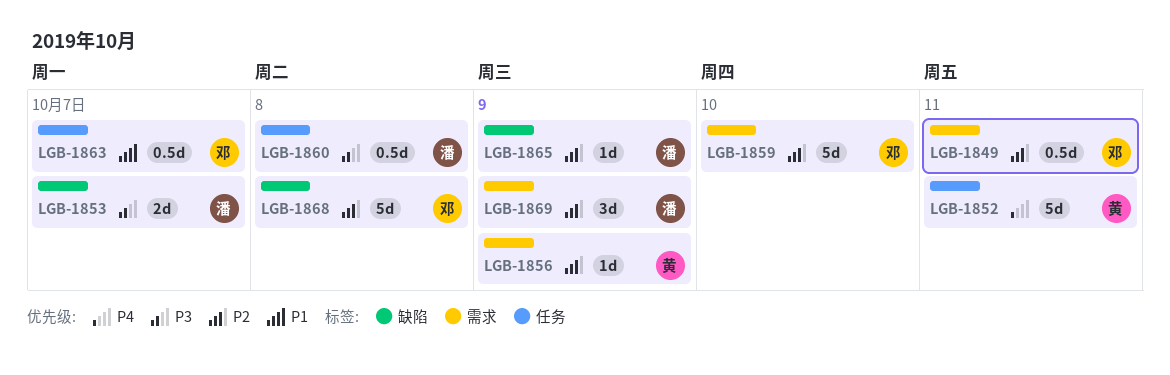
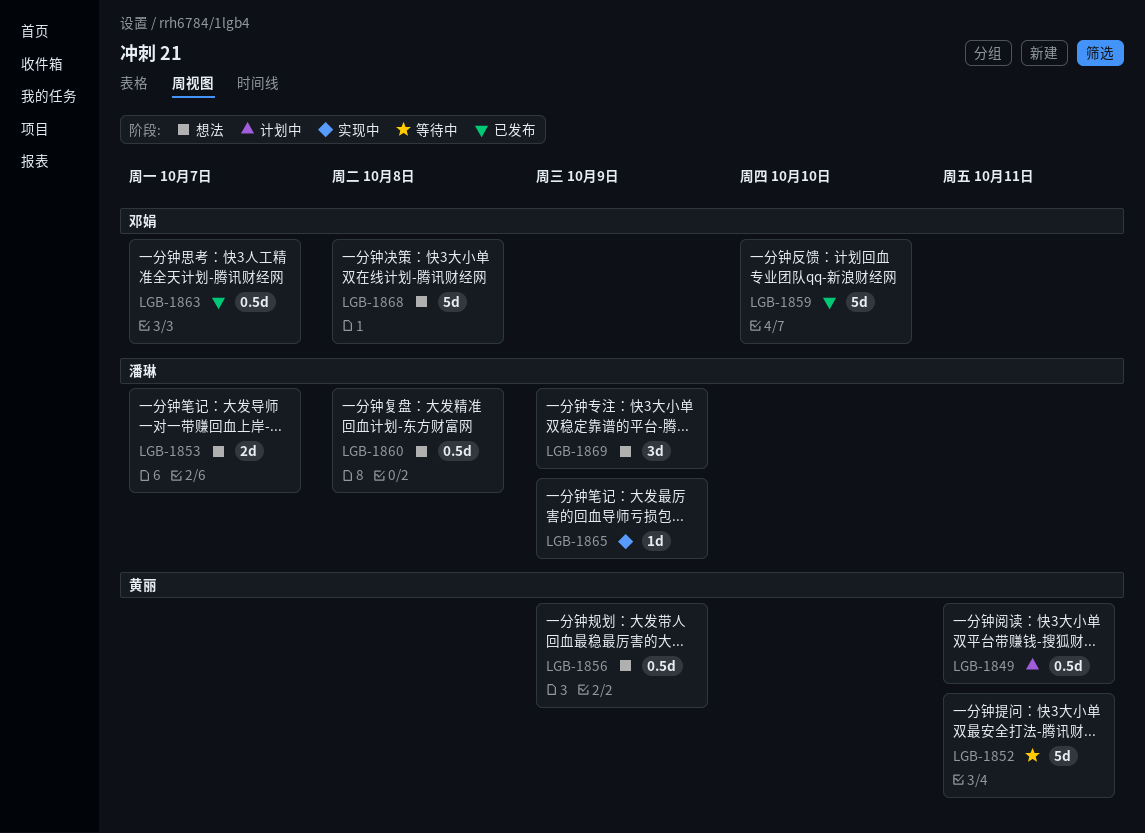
LGB-1849, owner: 邓娟 -> 黄丽
LGB-1856, estimate: 1d -> 0.5d

